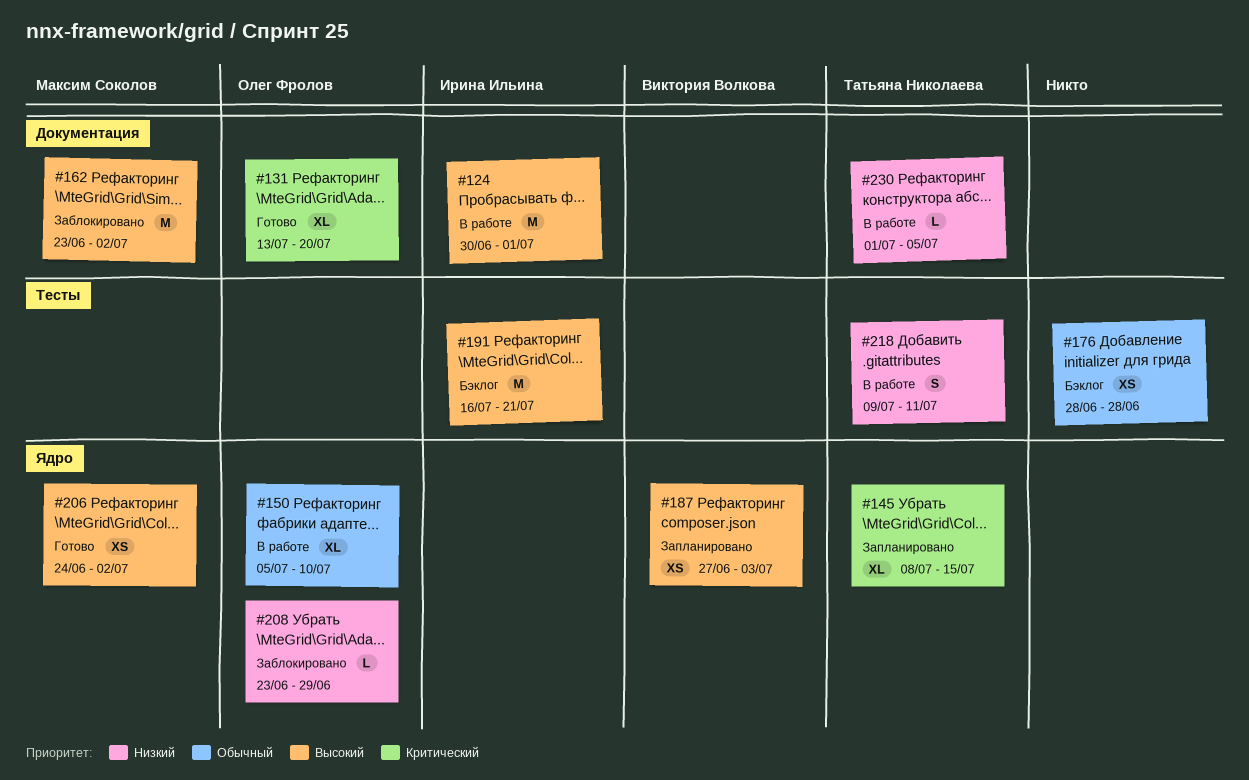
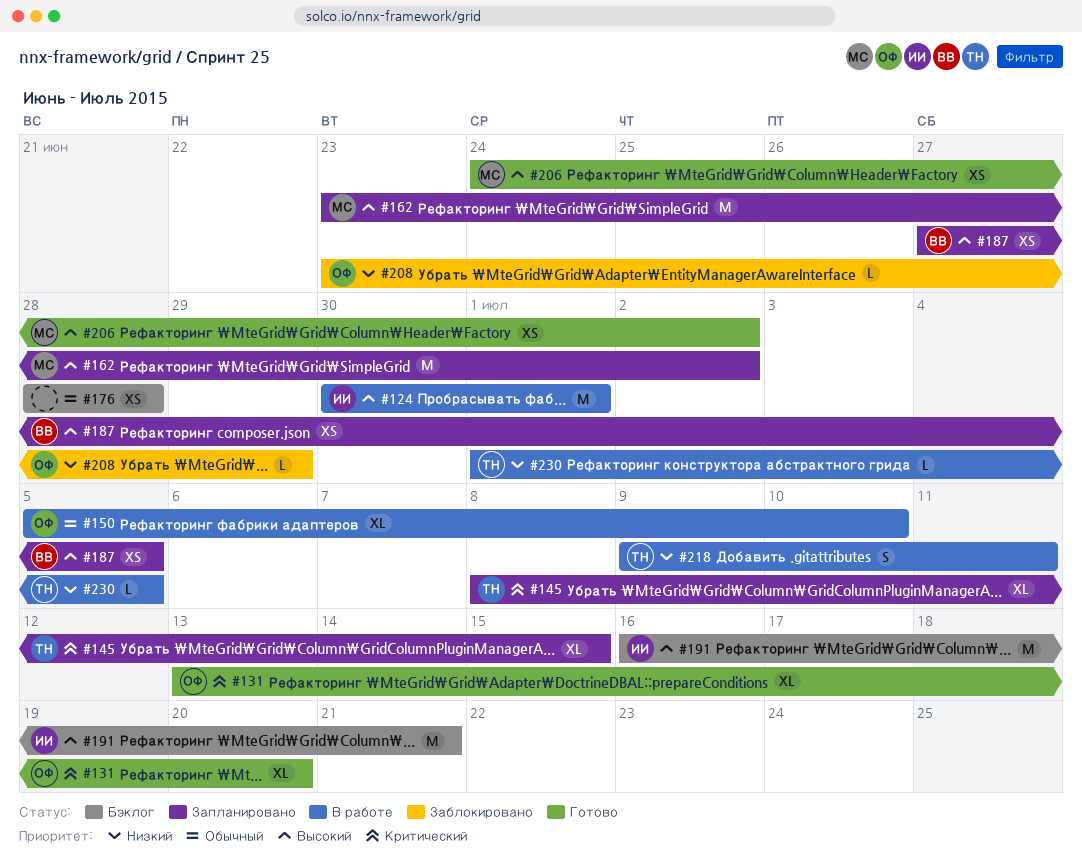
#162, status: Заблокировано -> Запланировано
#187, due: Jul 3 -> Jul 5

